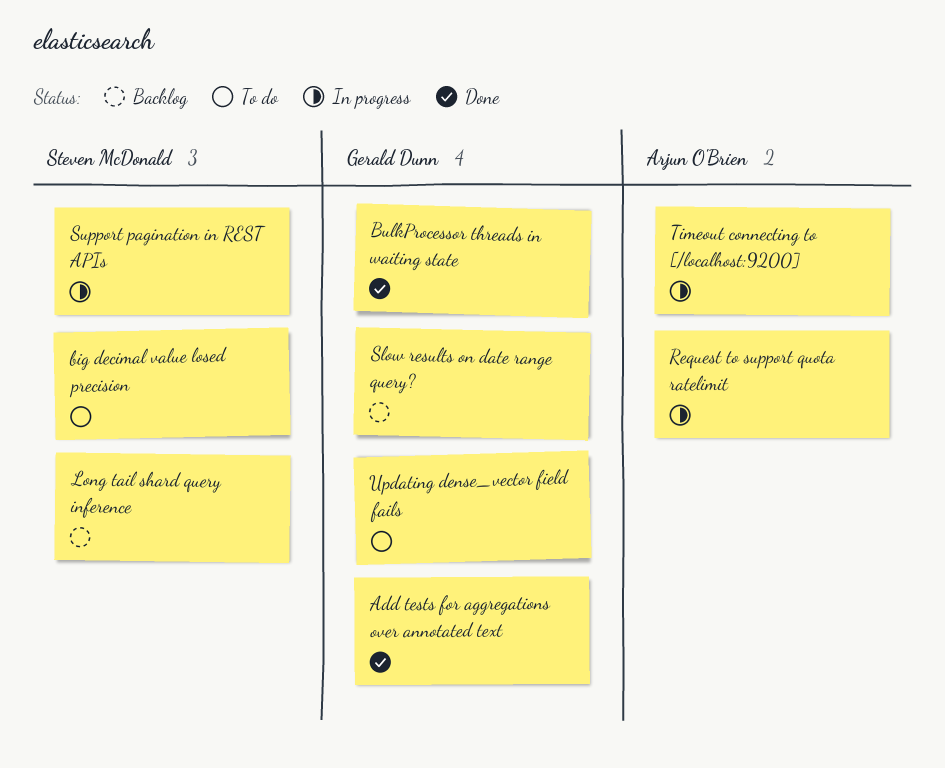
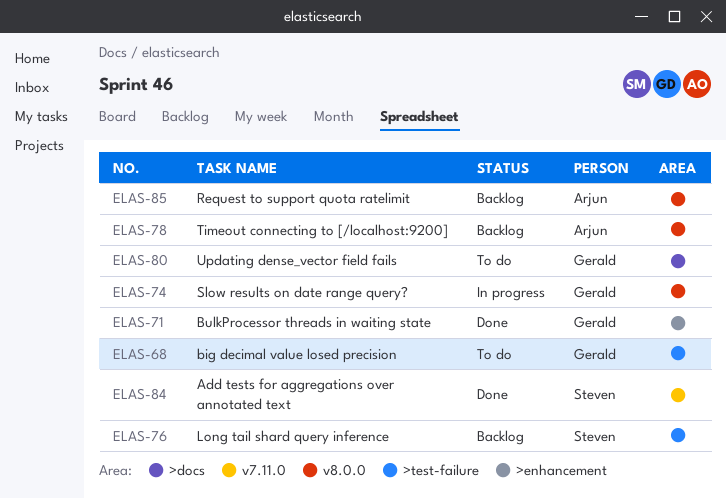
Add tests for aggregations over annotated text, owner: Gerald Dunn -> Steven McDonald
big decimal value losed precision, owner: Steven McDonald -> Gerald Dunn
Request to support quota ratelimit, status: In progress -> Backlog
Slow results on date range query?, status: Backlog -> In progress
Support pagination in REST APIs: present -> none
Timeout connecting to [/localhost:9200], status: In progress -> Backlog

